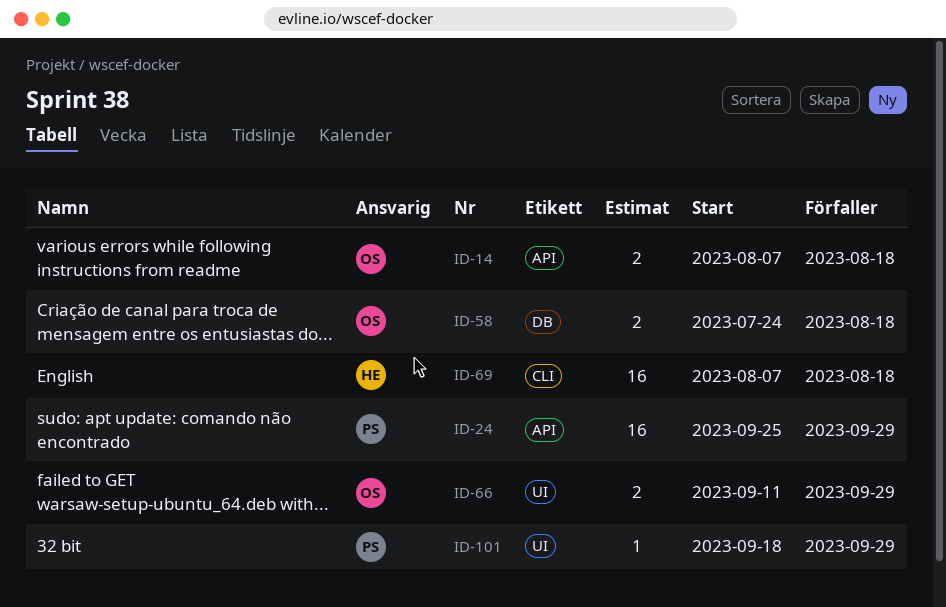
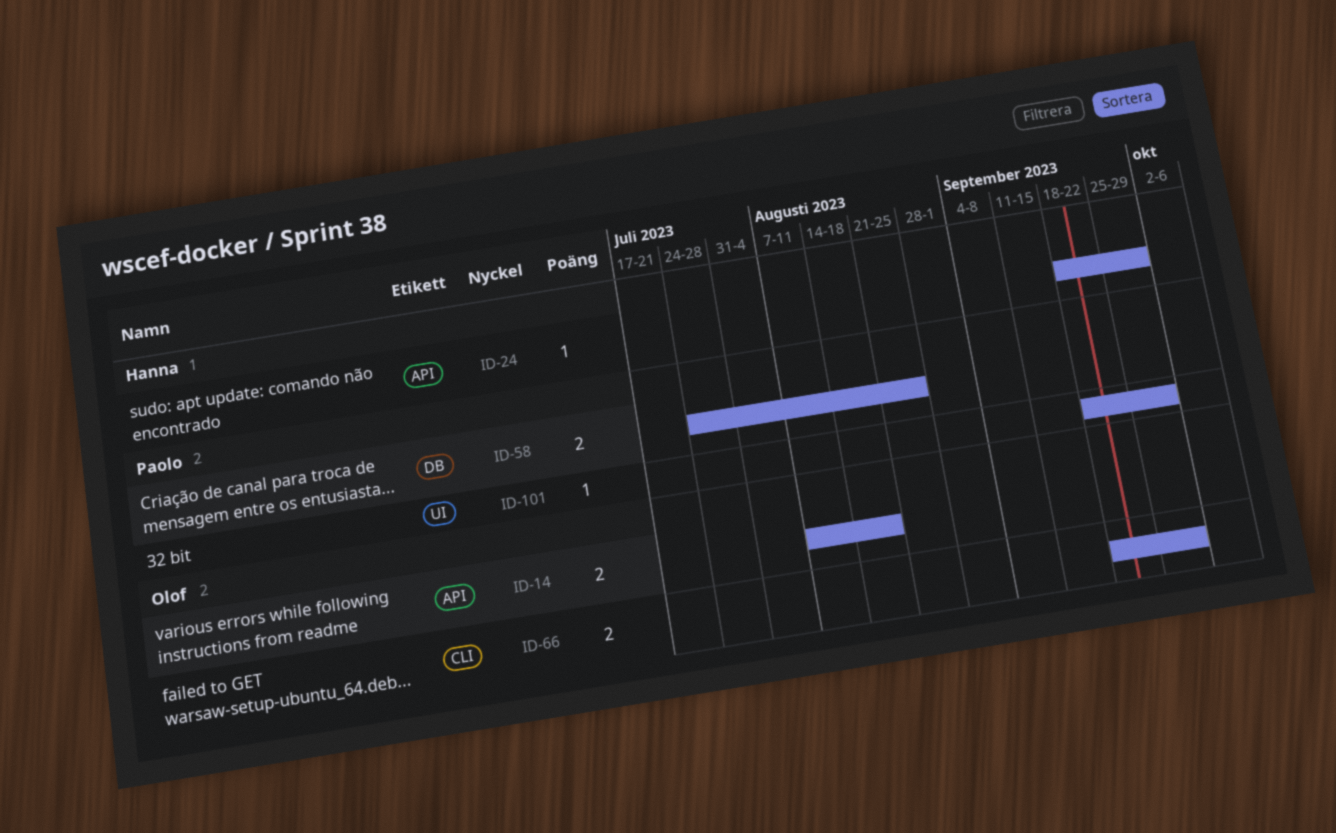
ID-24, owner: Paolo -> Hanna
ID-24, estimate: 16 -> 1
ID-24, start: Sep 25 -> Sep 18
ID-58, owner: Olof -> Paolo
ID-58, due: Aug 18 -> Aug 25
ID-66, label: UI -> CLI
ID-66, start: Sep 11 -> Sep 18
ID-69: present -> none

